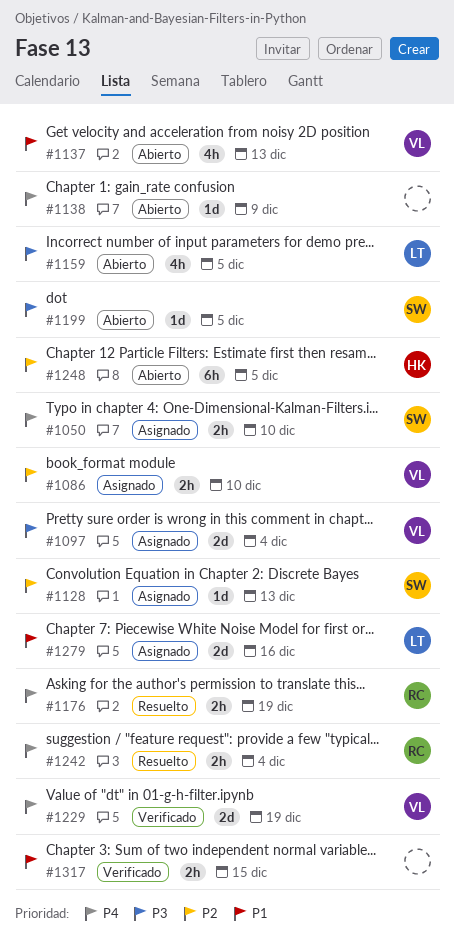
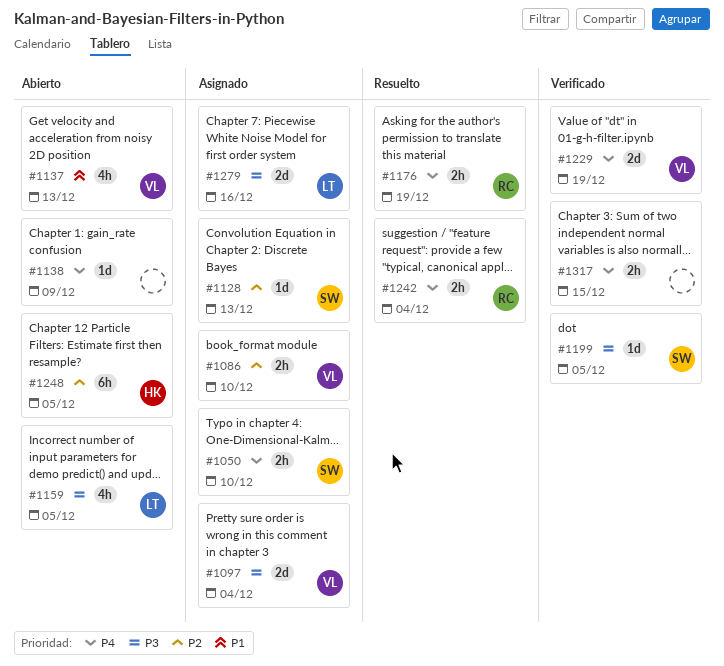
#1199, status: Abierto -> Verificado
#1279, priority: P1 -> P3
#1317, priority: P1 -> P4

